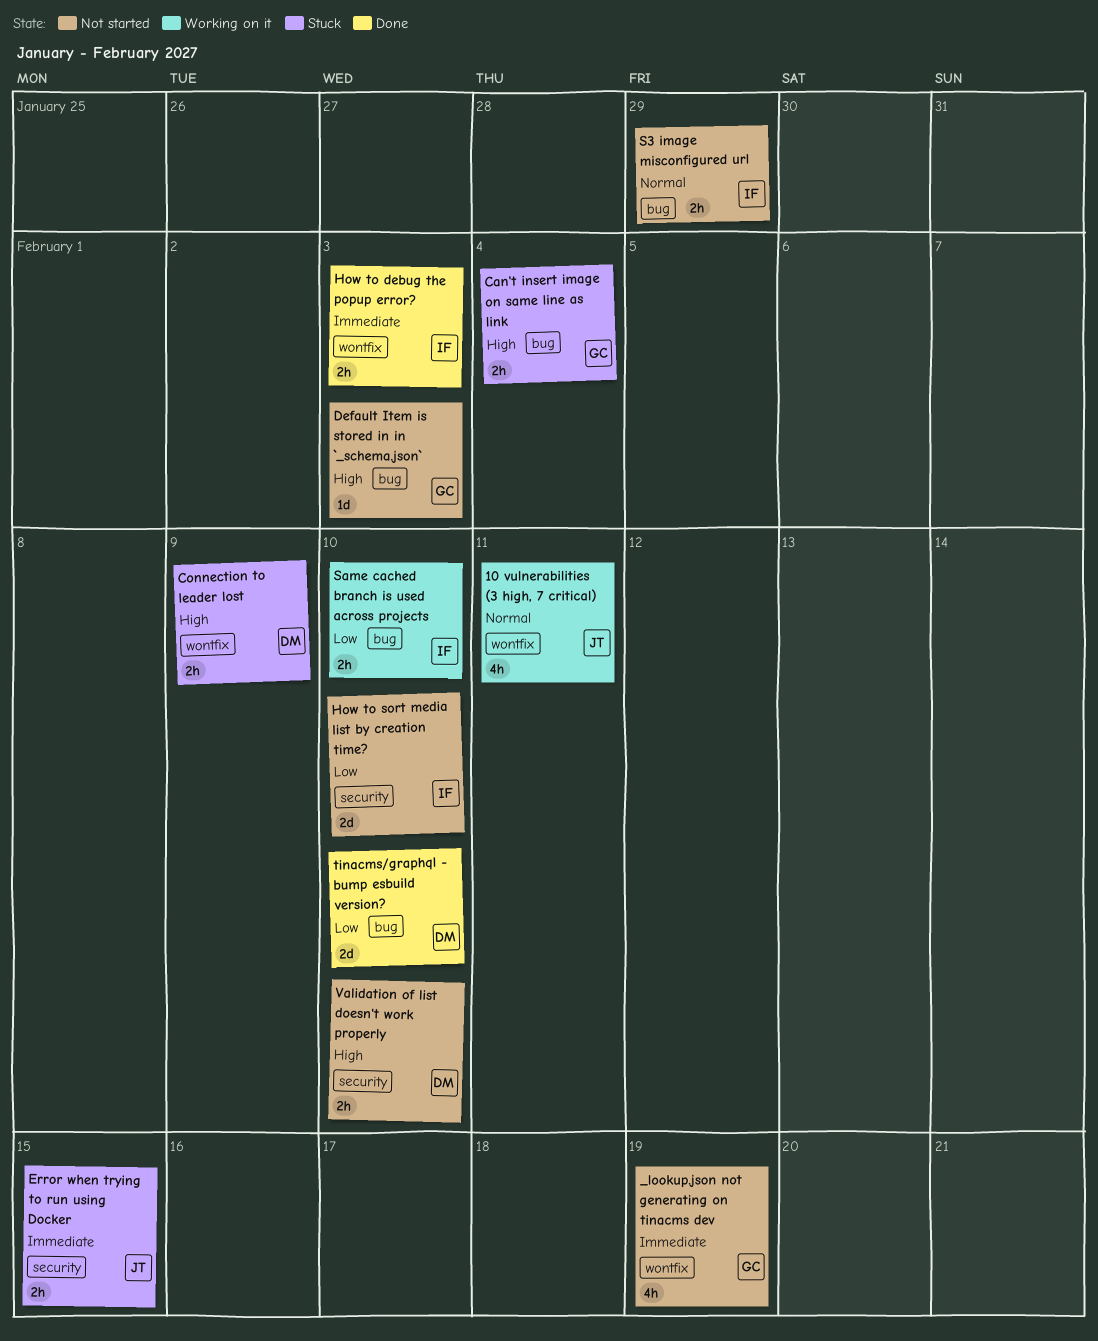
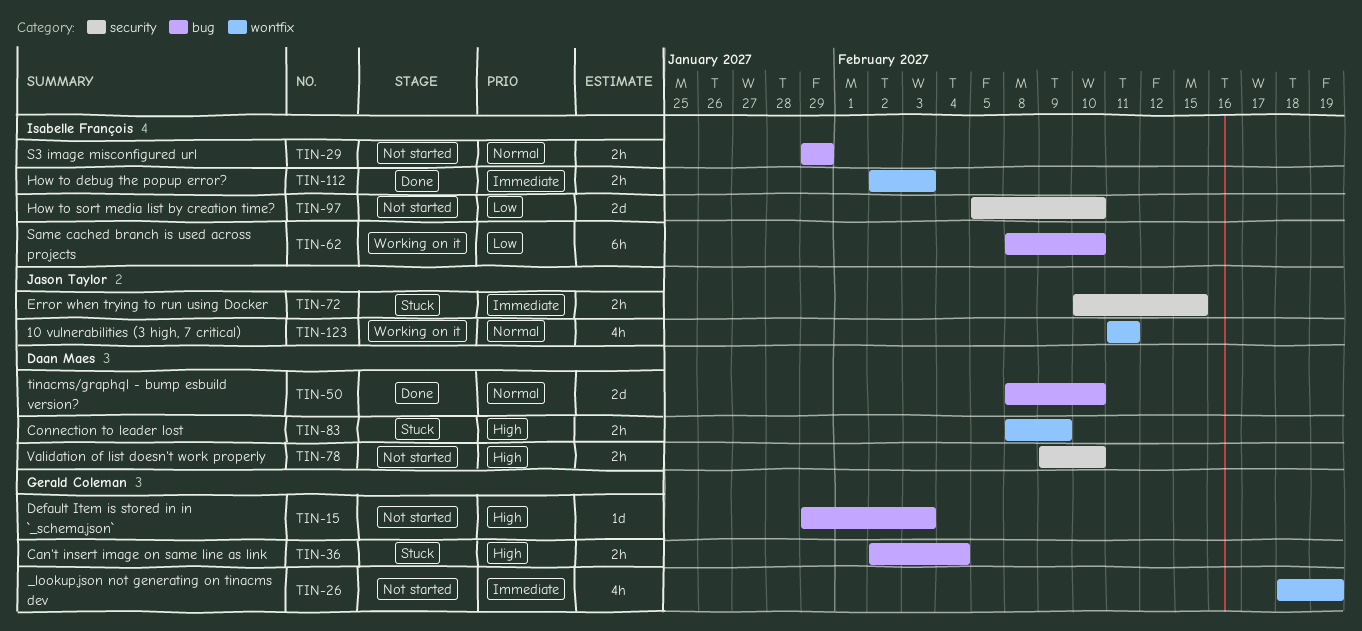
Same cached branch is used across projects, estimate: 2h -> 6h
tinacms/graphql - bump esbuild version?, priority: Low -> Normal

